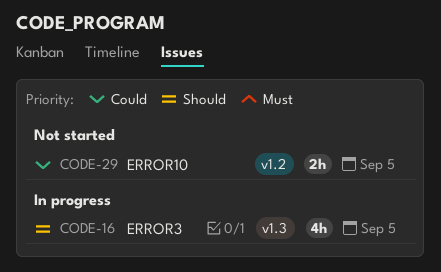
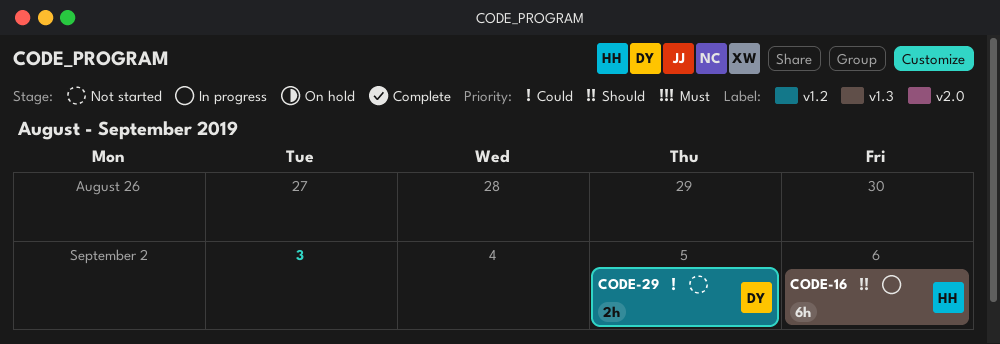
CODE-16, estimate: 4h -> 6h
CODE-16, due: Sep 5 -> Sep 6

